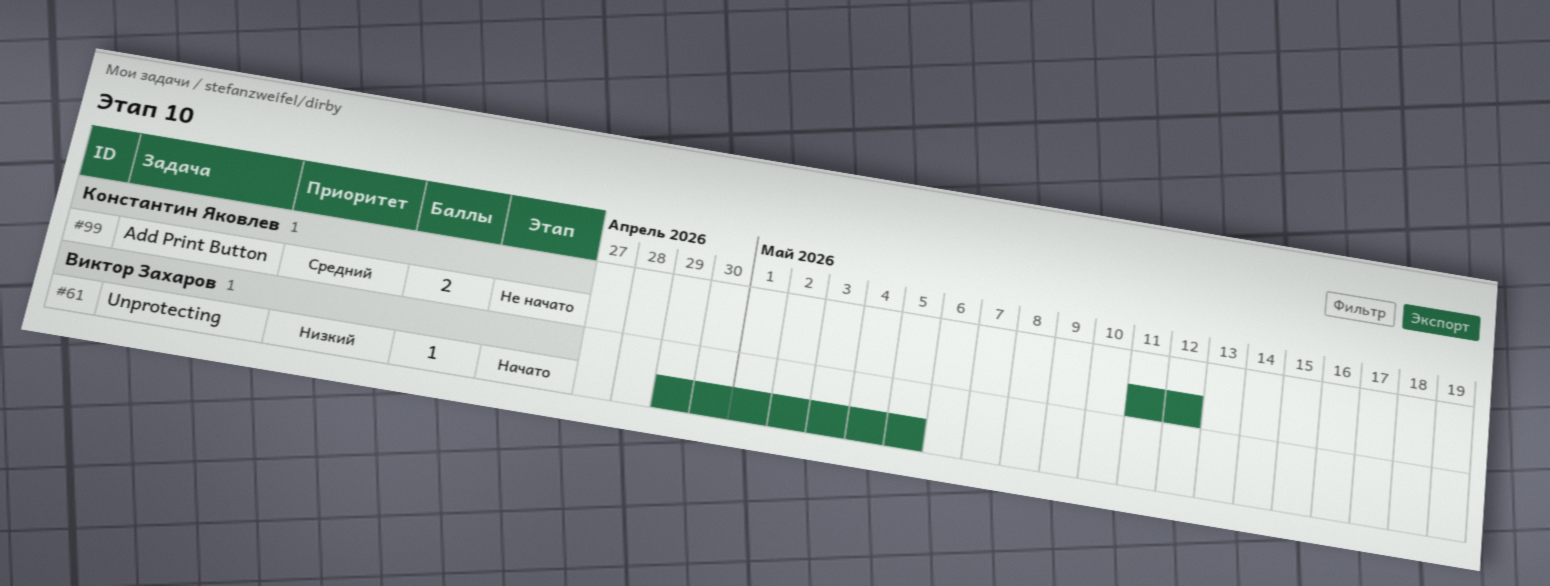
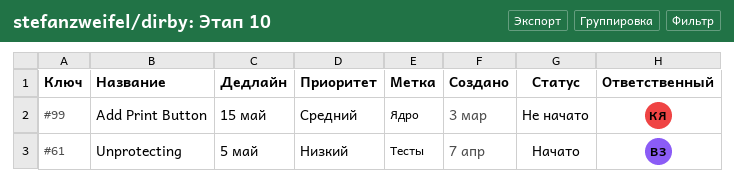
#99, due: May 12 -> May 15

